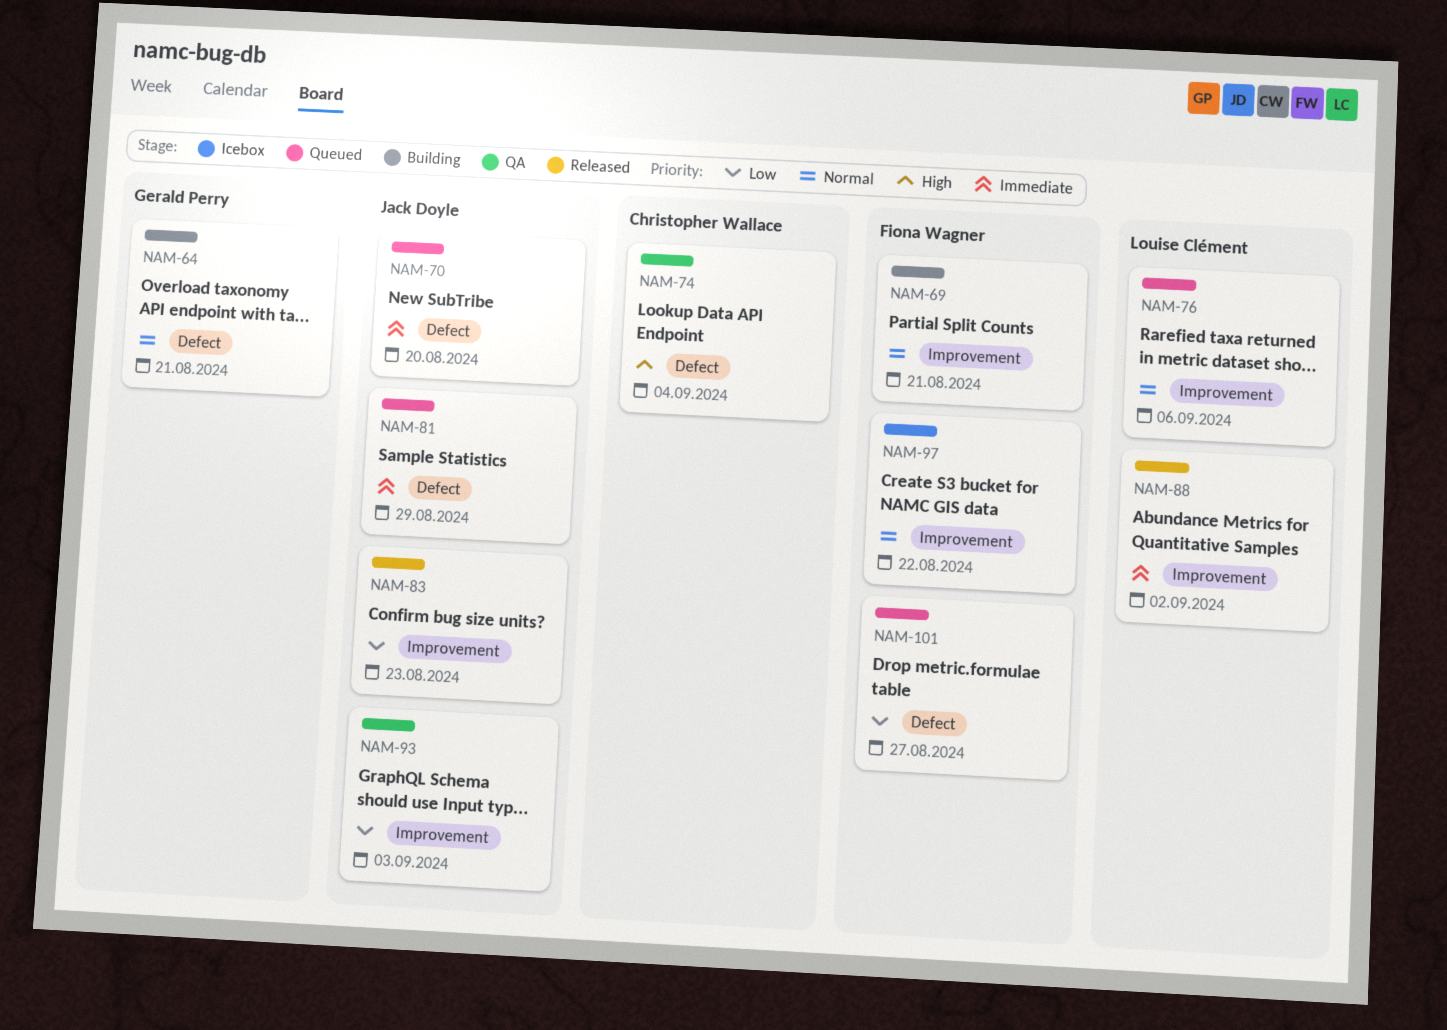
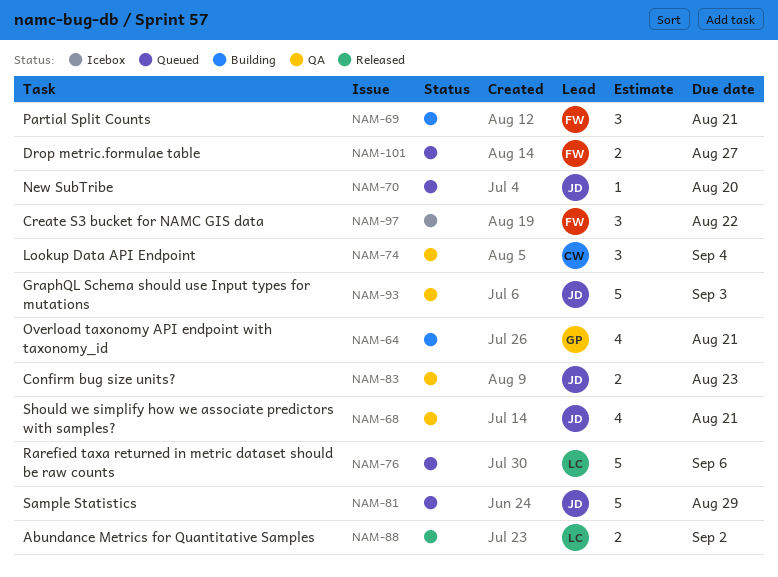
NAM-68: none -> present
NAM-83, status: Released -> QA

